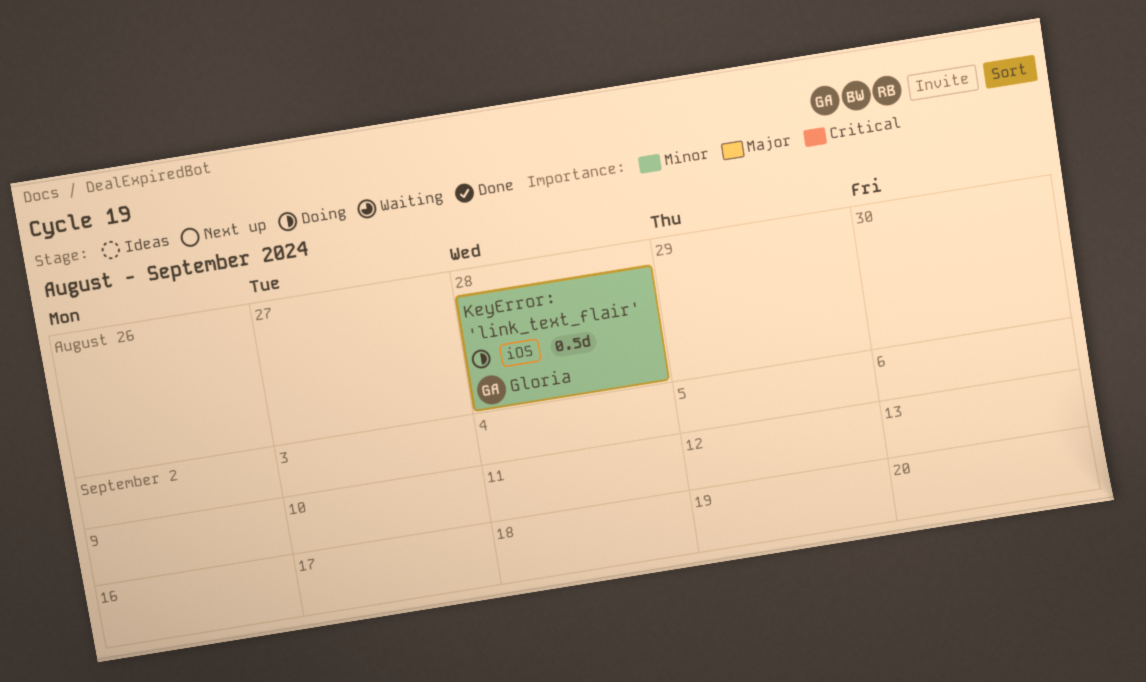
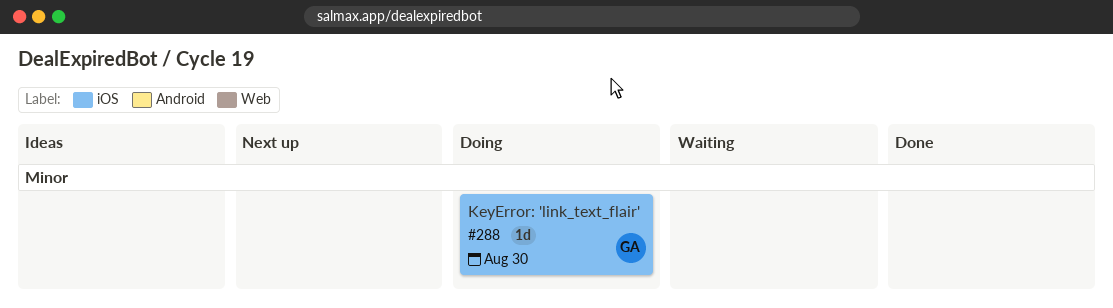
KeyError: 'link_text_flair', estimate: 0.5d -> 1d
KeyError: 'link_text_flair', due: Aug 28 -> Aug 30

